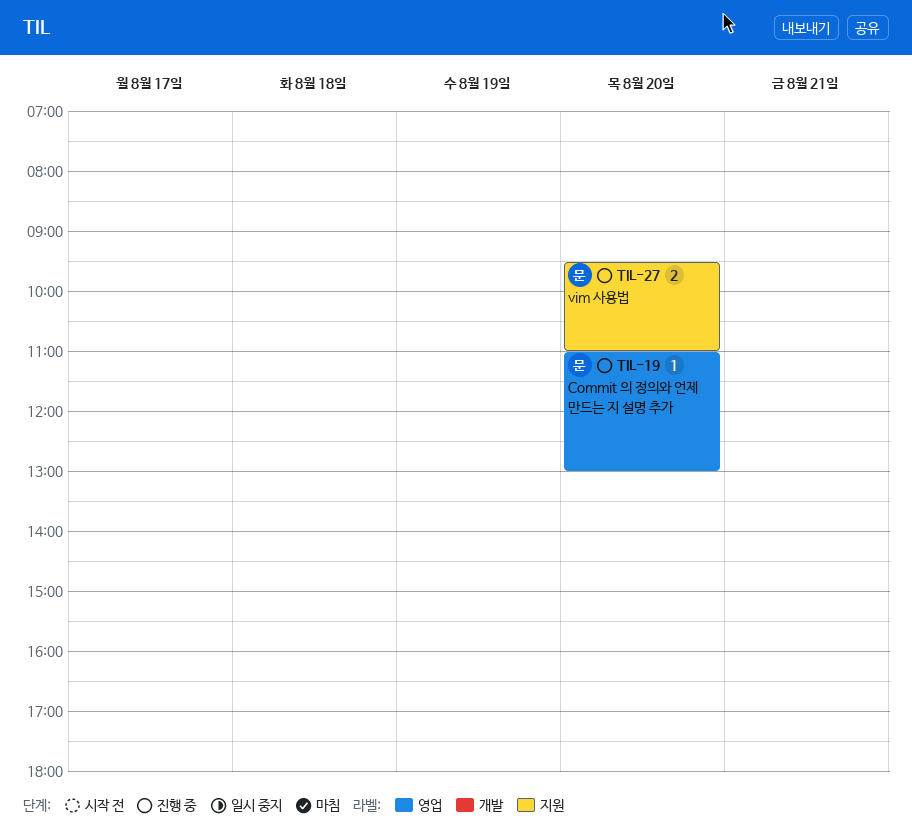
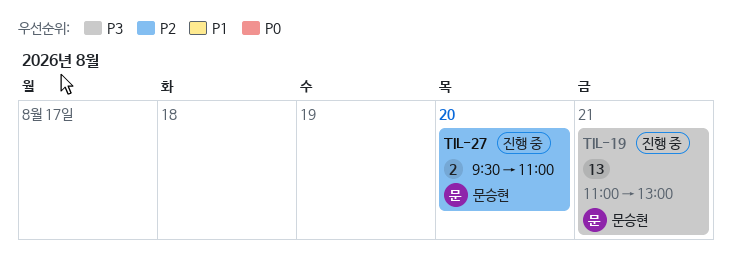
TIL-19, estimate: 1 -> 13
TIL-19, day: Aug 20 -> Aug 21

